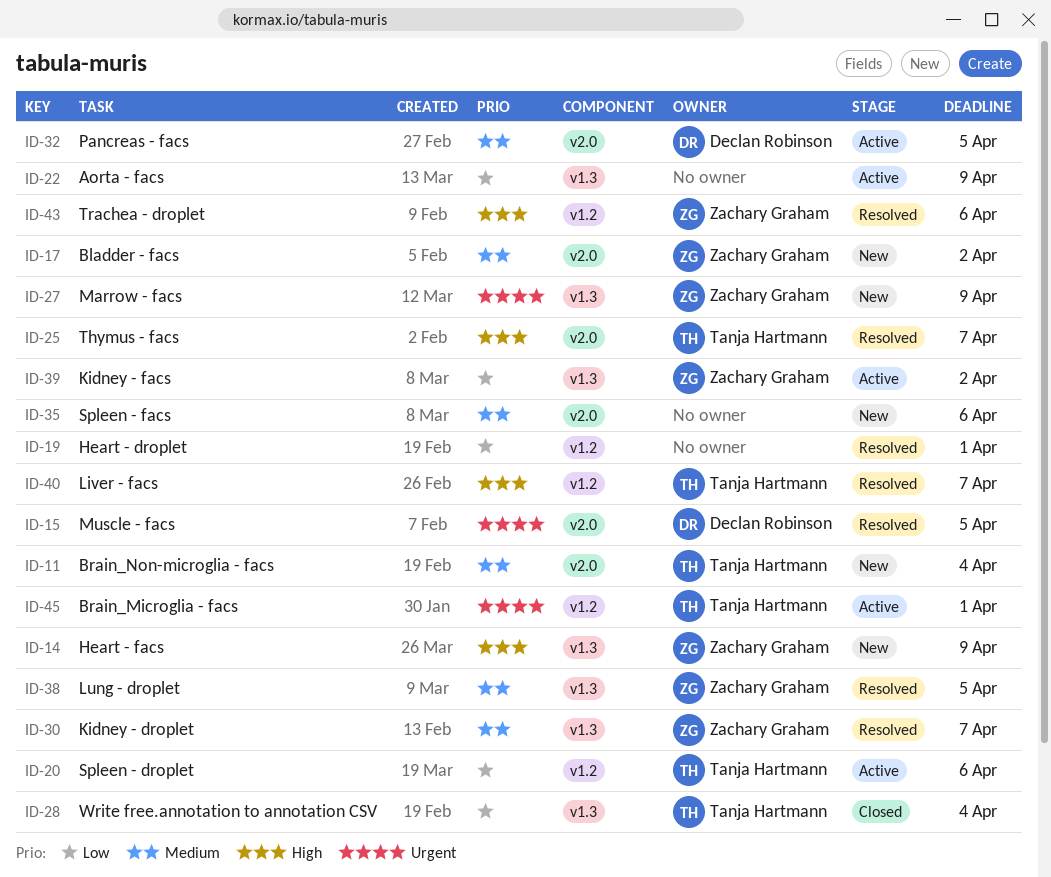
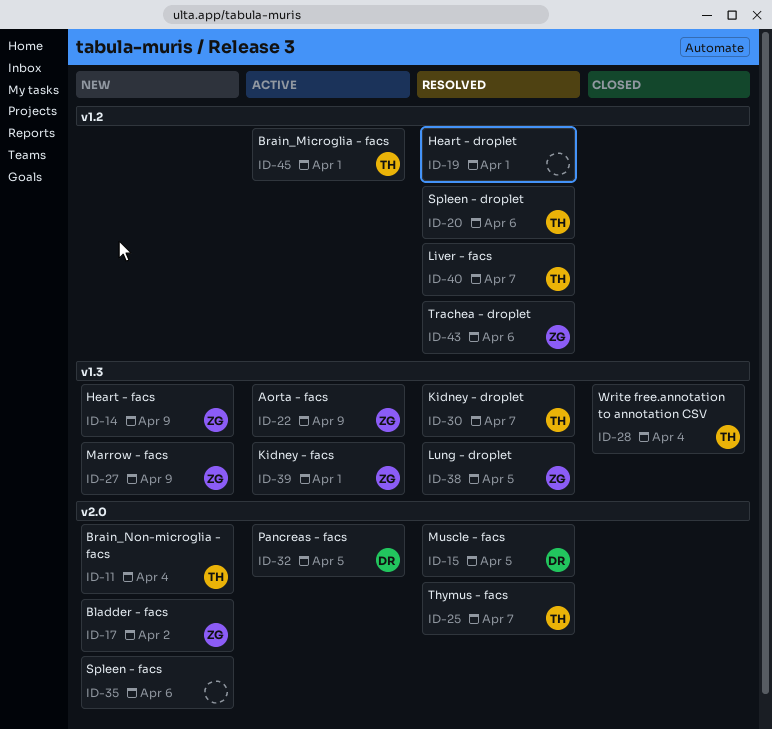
ID-20, status: Active -> Resolved
ID-22, owner: none -> Zachary Graham
ID-30, owner: Zachary Graham -> Tanja Hartmann
ID-39, due: Apr 2 -> Apr 1

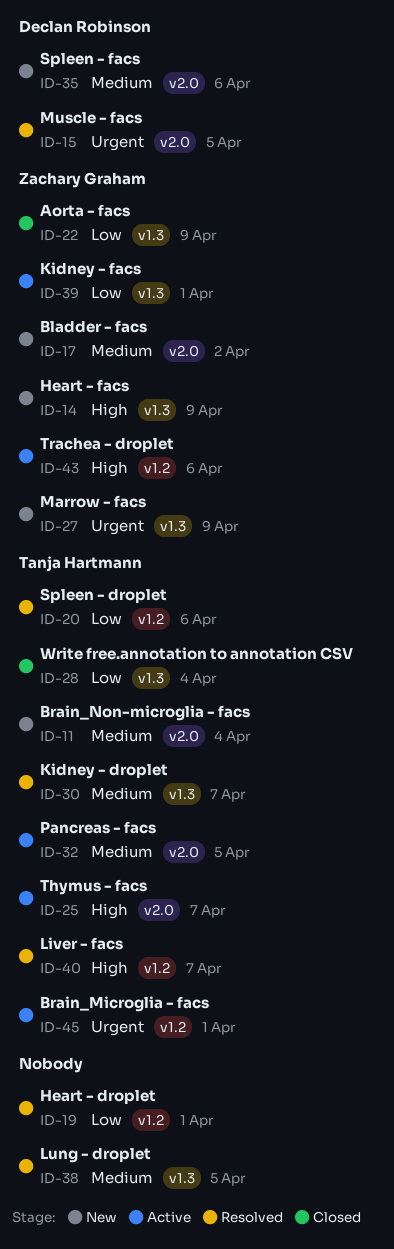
ID-22, status: Active -> Closed
ID-25, status: Resolved -> Active
ID-32, owner: Declan Robinson -> Tanja Hartmann
ID-35, owner: none -> Declan Robinson
ID-38, owner: Zachary Graham -> none
ID-43, status: Resolved -> Active

